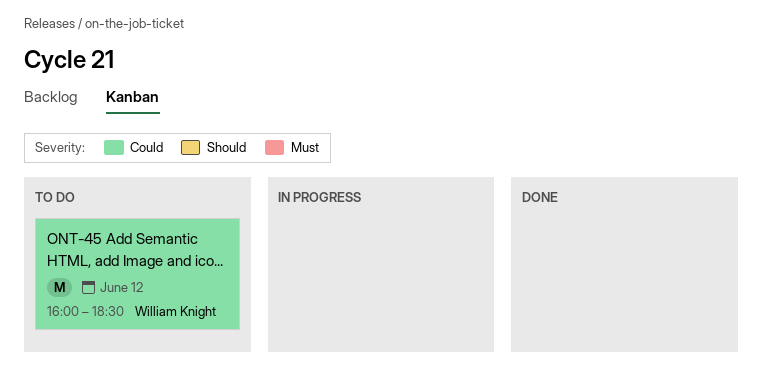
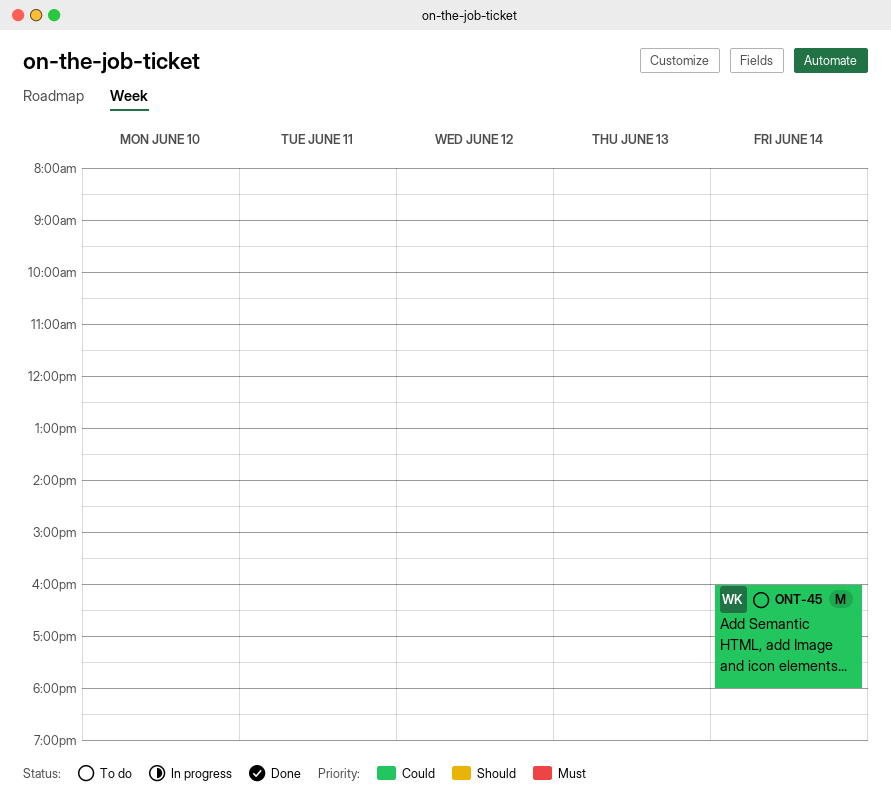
ONT-45, day: Jun 12 -> Jun 14
ONT-45, ends: 18:30 -> 18:00

